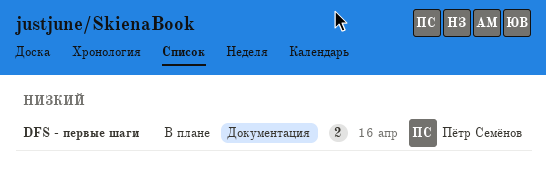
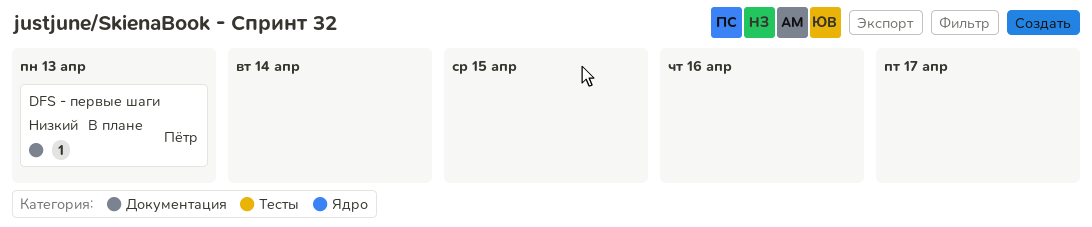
DFS - первые шаги, estimate: 2 -> 1
DFS - первые шаги, due: Apr 16 -> Apr 13

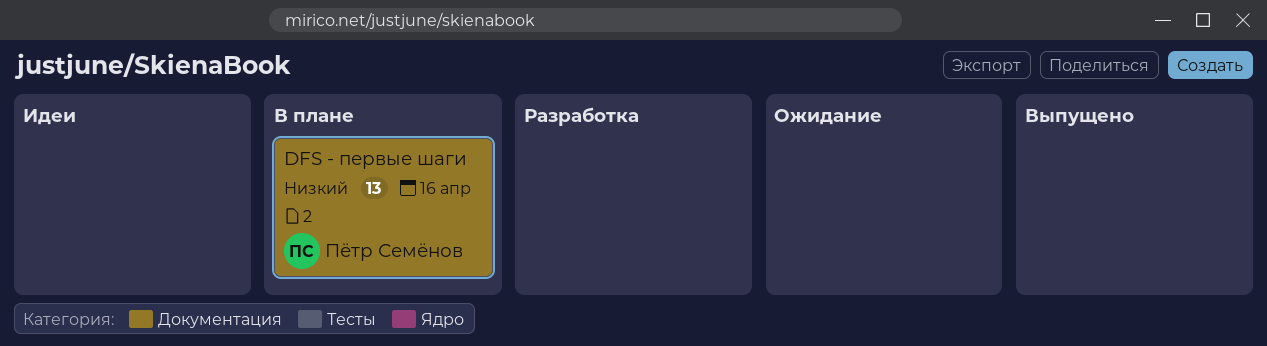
DFS - первые шаги, estimate: 1 -> 13
DFS - первые шаги, due: Apr 13 -> Apr 16

